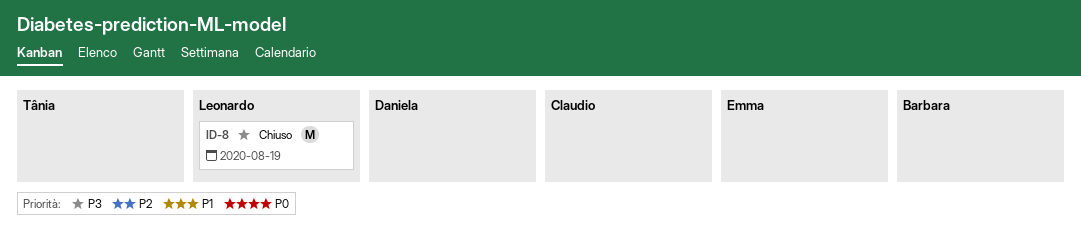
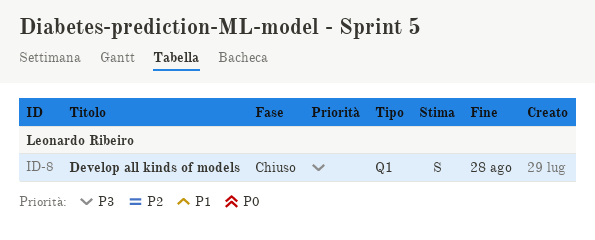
ID-8, estimate: M -> S
ID-8, due: Aug 19 -> Aug 28

